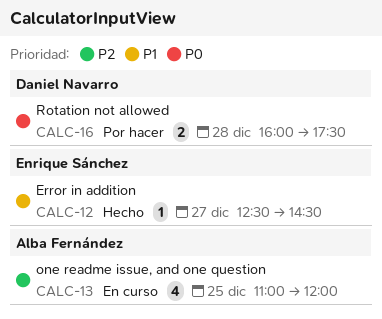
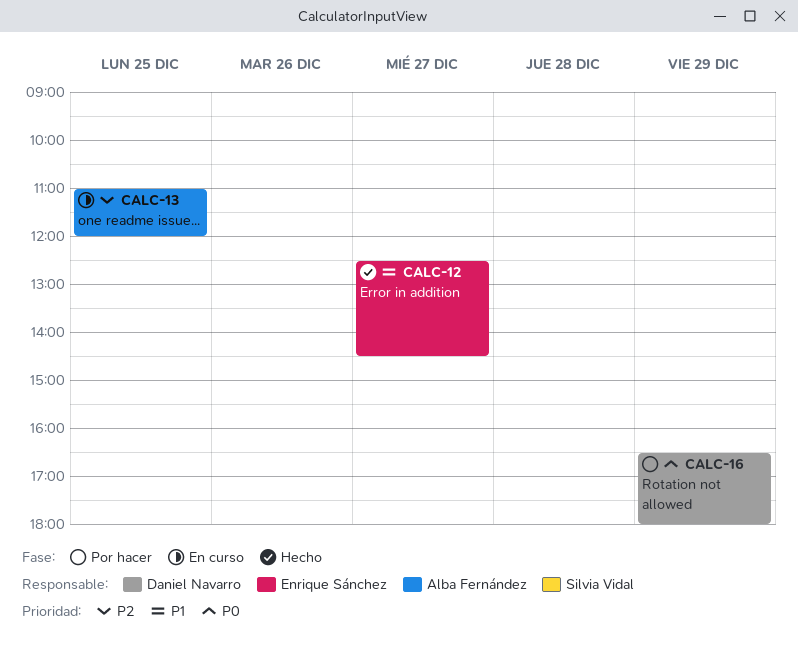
CALC-16, day: Dec 28 -> Dec 29
CALC-16, begins: 16:00 -> 16:30
CALC-16, ends: 17:30 -> 18:00

